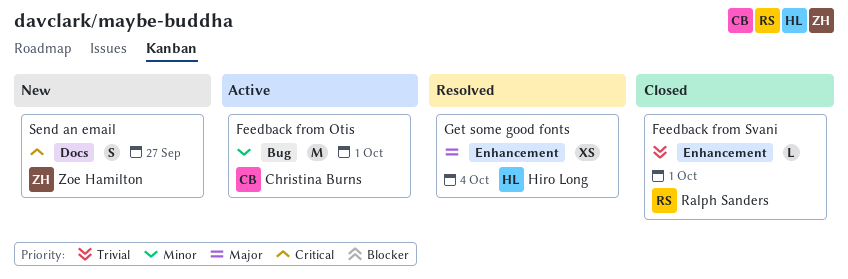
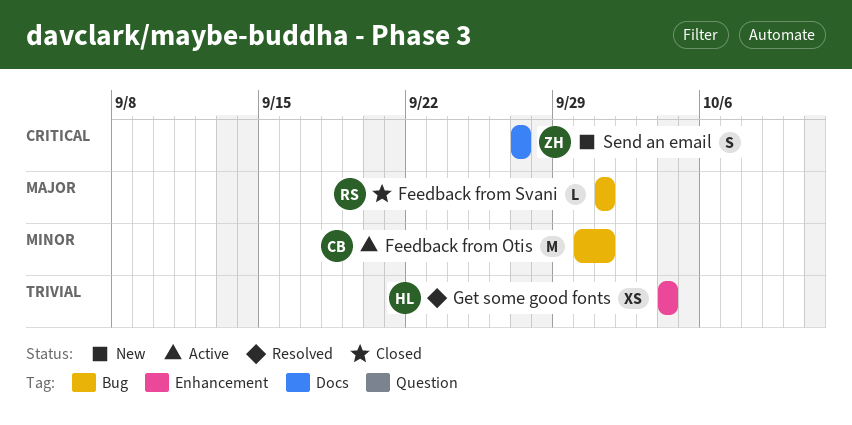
Feedback from Svani, priority: Trivial -> Major
Feedback from Svani, label: Enhancement -> Bug
Get some good fonts, priority: Major -> Trivial

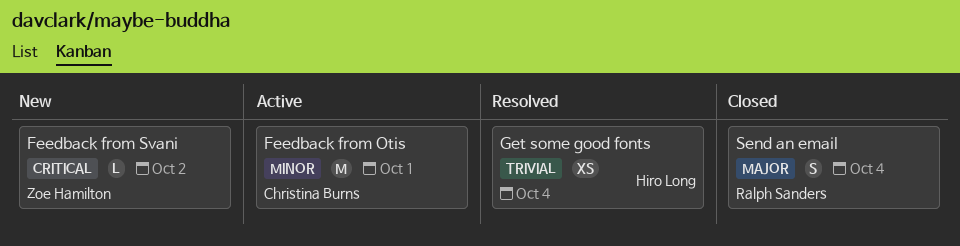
Feedback from Svani, status: Closed -> New
Feedback from Svani, owner: Ralph Sanders -> Zoe Hamilton
Feedback from Svani, priority: Major -> Critical
Feedback from Svani, due: Oct 1 -> Oct 2
Send an email, status: New -> Closed
Send an email, owner: Zoe Hamilton -> Ralph Sanders
Send an email, priority: Critical -> Major
Send an email, due: Sep 27 -> Oct 4

